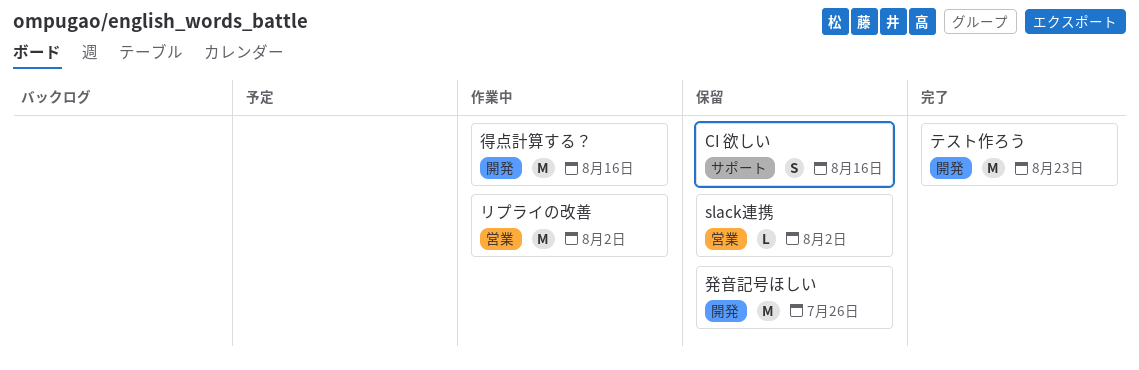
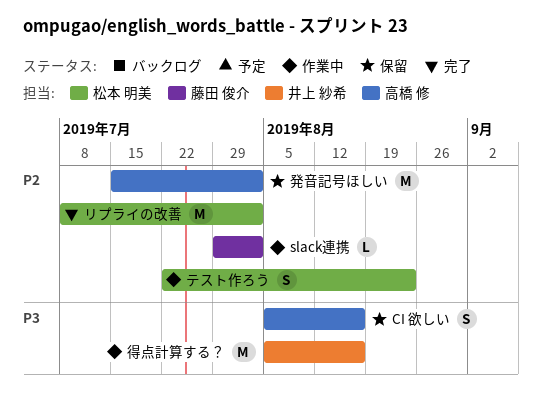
slack連携, status: 保留 -> 作業中
テスト作ろう, status: 完了 -> 作業中
テスト作ろう, estimate: M -> S
リプライの改善, status: 作業中 -> 完了
発音記号ほしい, due: Jul 26 -> Aug 2

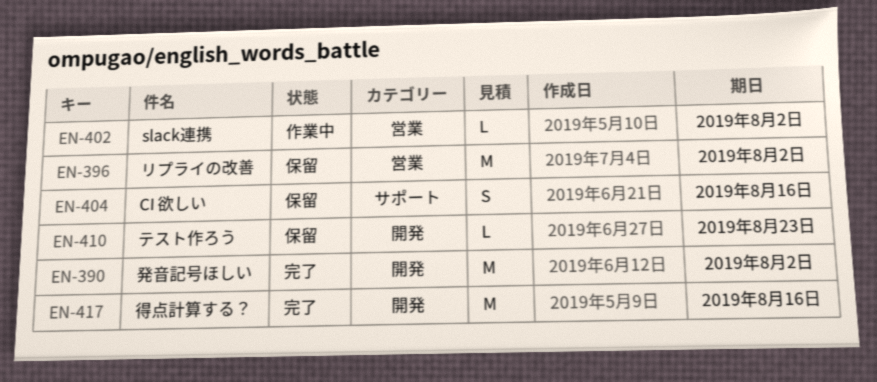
テスト作ろう, status: 作業中 -> 保留
テスト作ろう, estimate: S -> L
リプライの改善, status: 完了 -> 保留
得点計算する？, status: 作業中 -> 完了
発音記号ほしい, status: 保留 -> 完了

